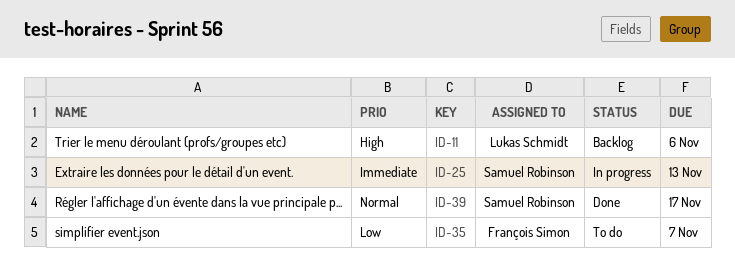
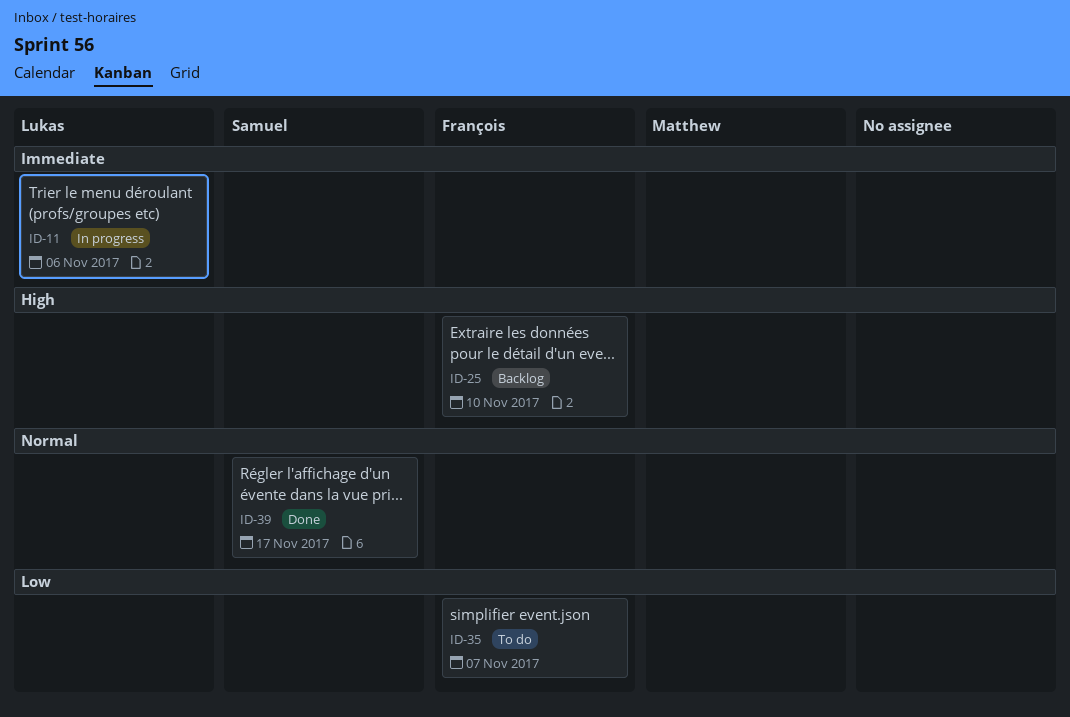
ID-11, status: Backlog -> In progress
ID-11, priority: High -> Immediate
ID-25, status: In progress -> Backlog
ID-25, owner: Samuel Robinson -> François Simon
ID-25, priority: Immediate -> High
ID-25, due: Nov 13 -> Nov 10

